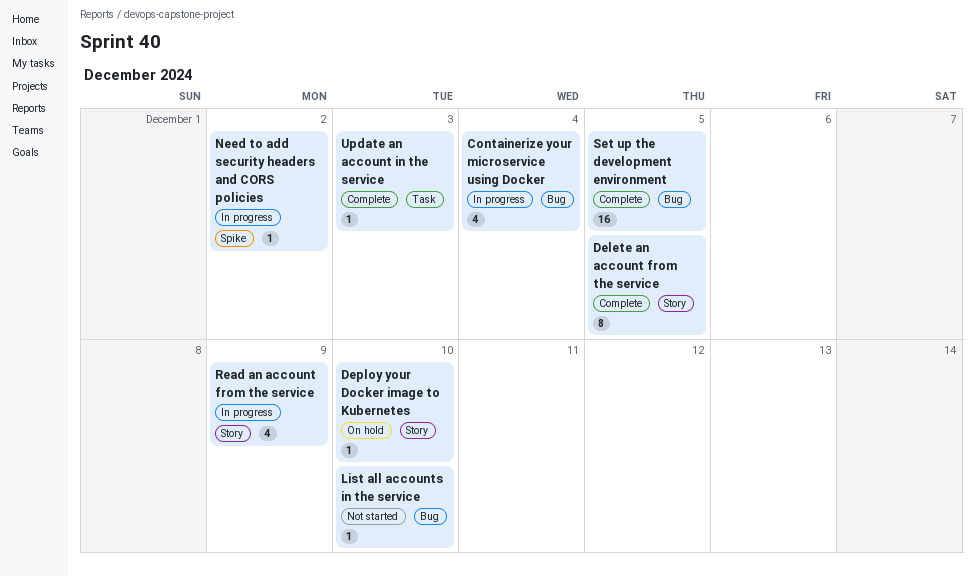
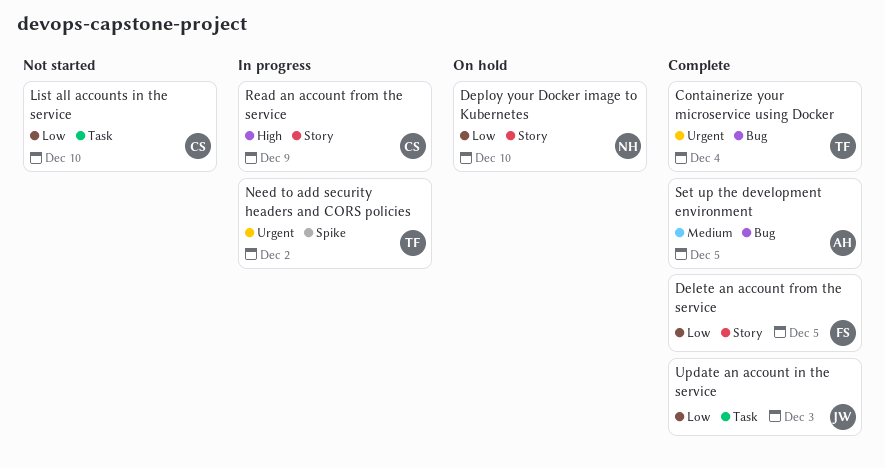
Containerize your microservice using Docker, status: In progress -> Complete
List all accounts in the service, label: Bug -> Task

